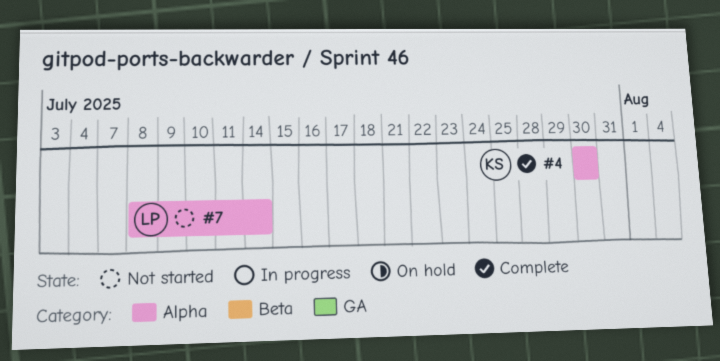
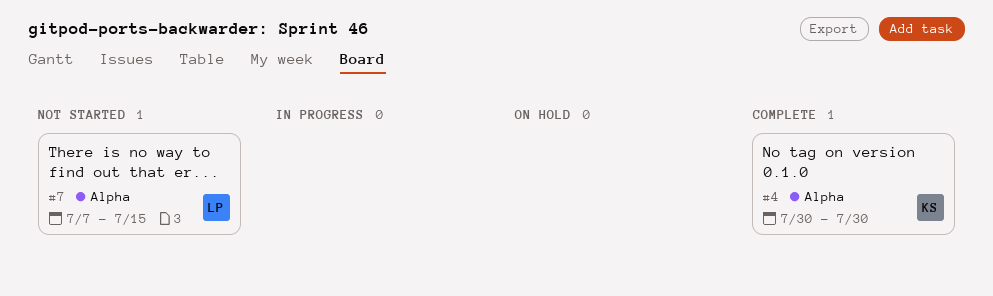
#7, start: Jul 8 -> Jul 7
#7, due: Jul 14 -> Jul 15

